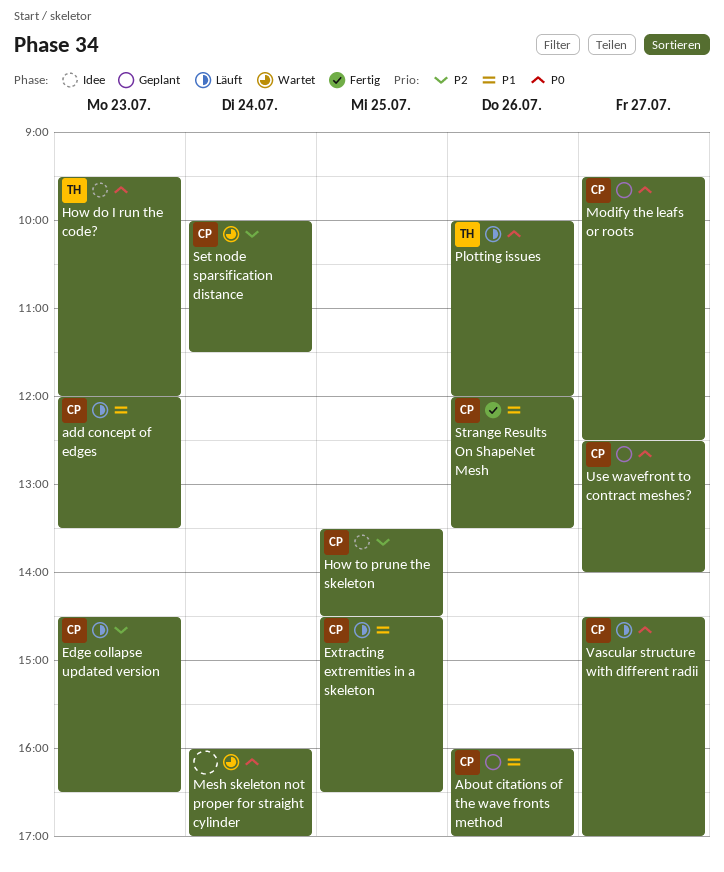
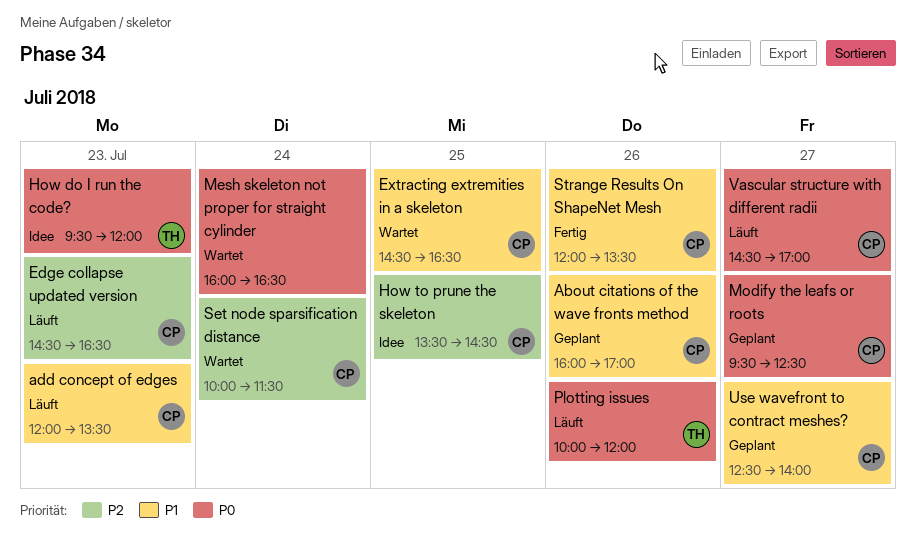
Extracting extremities in a skeleton, status: Läuft -> Wartet
Mesh skeleton not proper for straight cylinder, ends: 17:00 -> 16:30
Use wavefront to contract meshes?, priority: P0 -> P1

